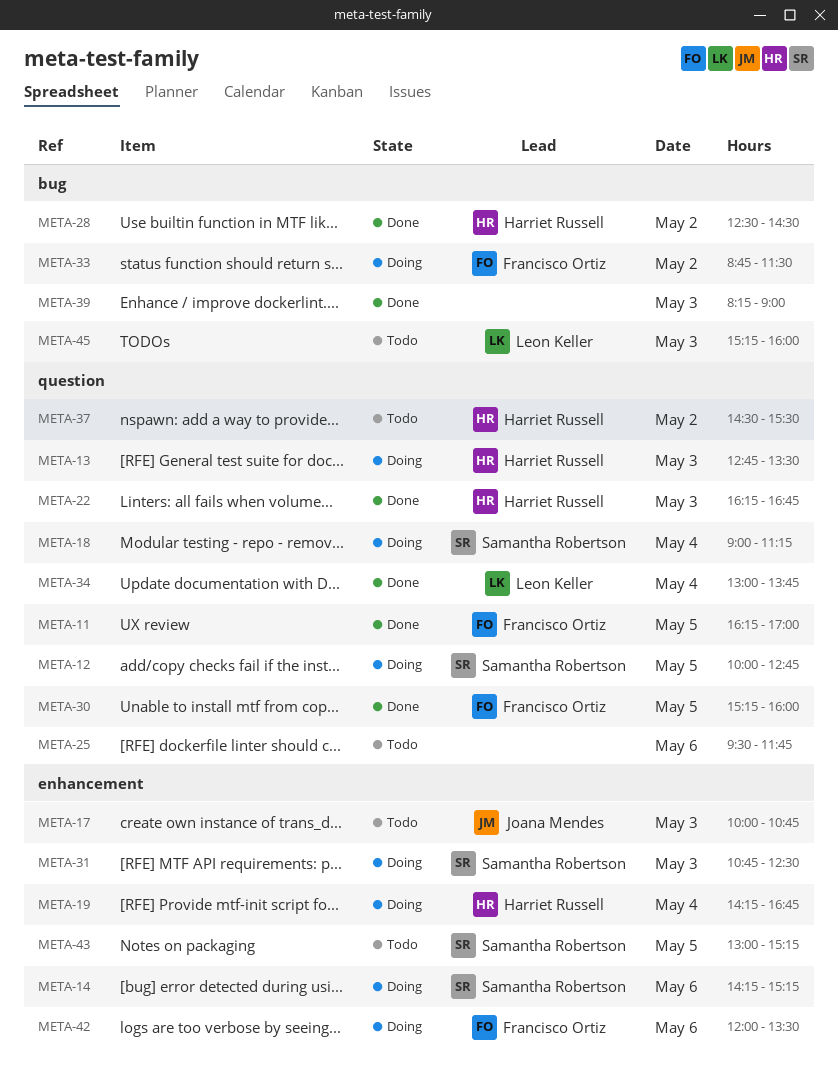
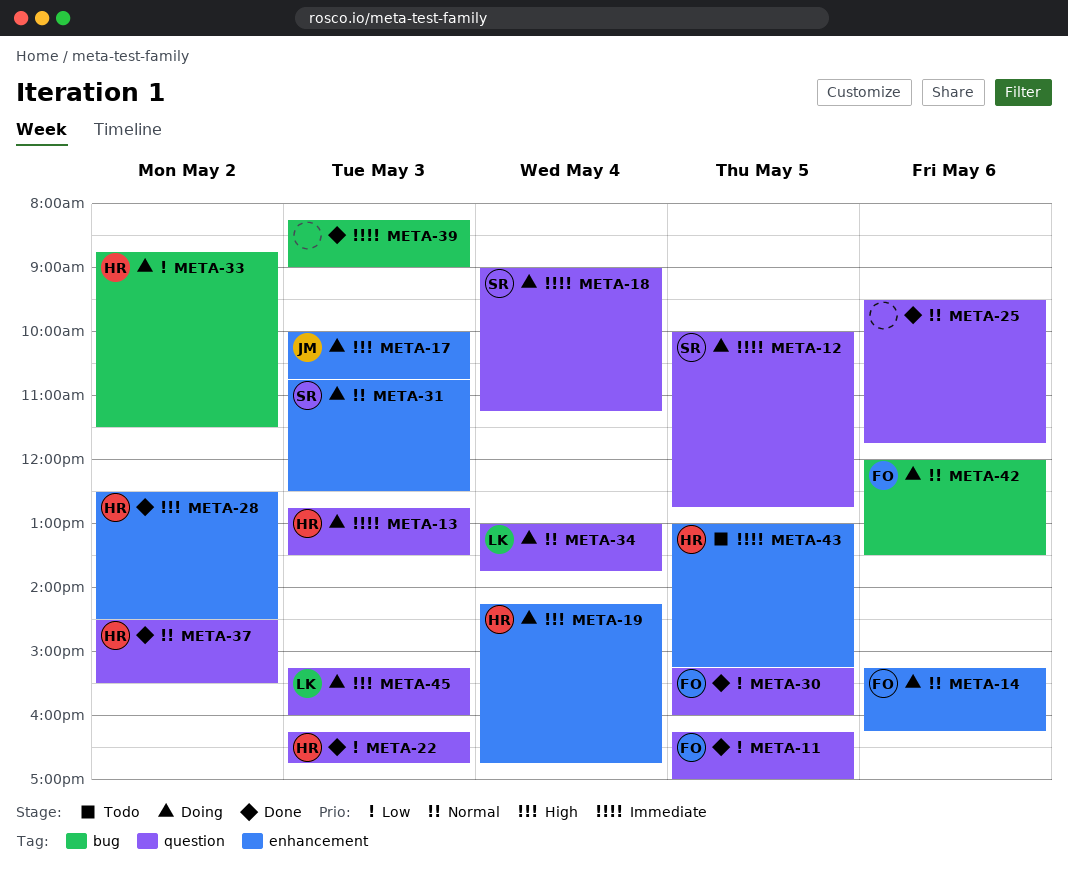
META-14, owner: Samantha Robertson -> Francisco Ortiz
META-14, begins: 14:15 -> 15:15
META-14, ends: 15:15 -> 16:15
META-17, status: Todo -> Doing
META-25, status: Todo -> Done
META-28, label: bug -> enhancement
META-33, owner: Francisco Ortiz -> Harriet Russell
META-34, status: Done -> Doing
META-37, status: Todo -> Done
META-42, label: enhancement -> bug
META-43, owner: Samantha Robertson -> Harriet Russell
META-45, status: Todo -> Doing
META-45, label: bug -> question

